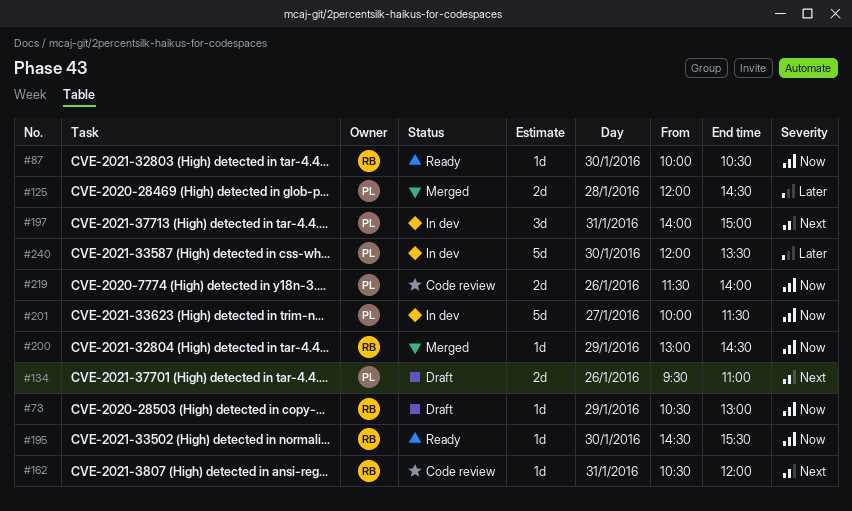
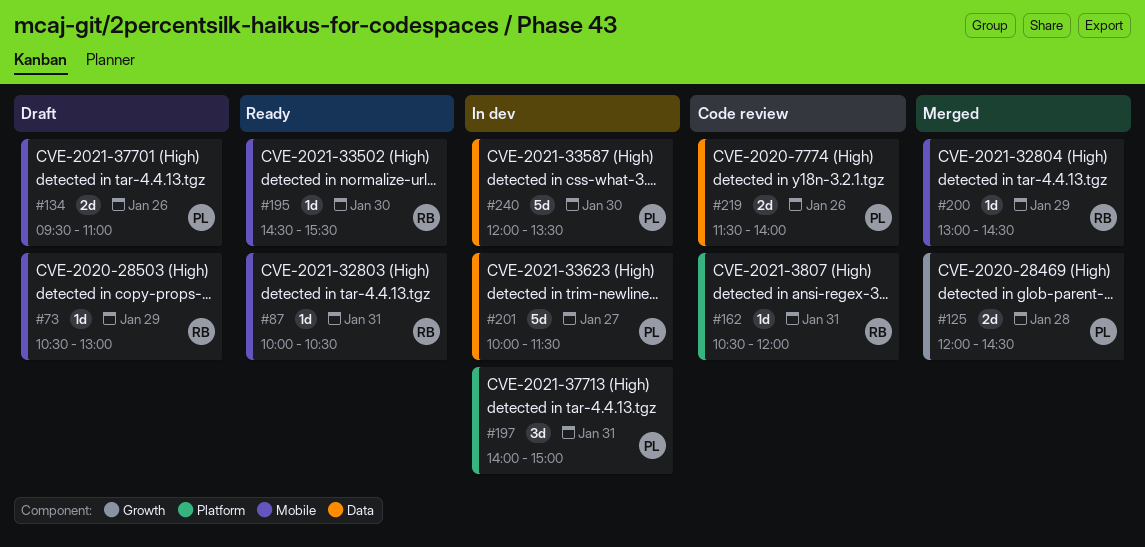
#87, day: Jan 30 -> Jan 31

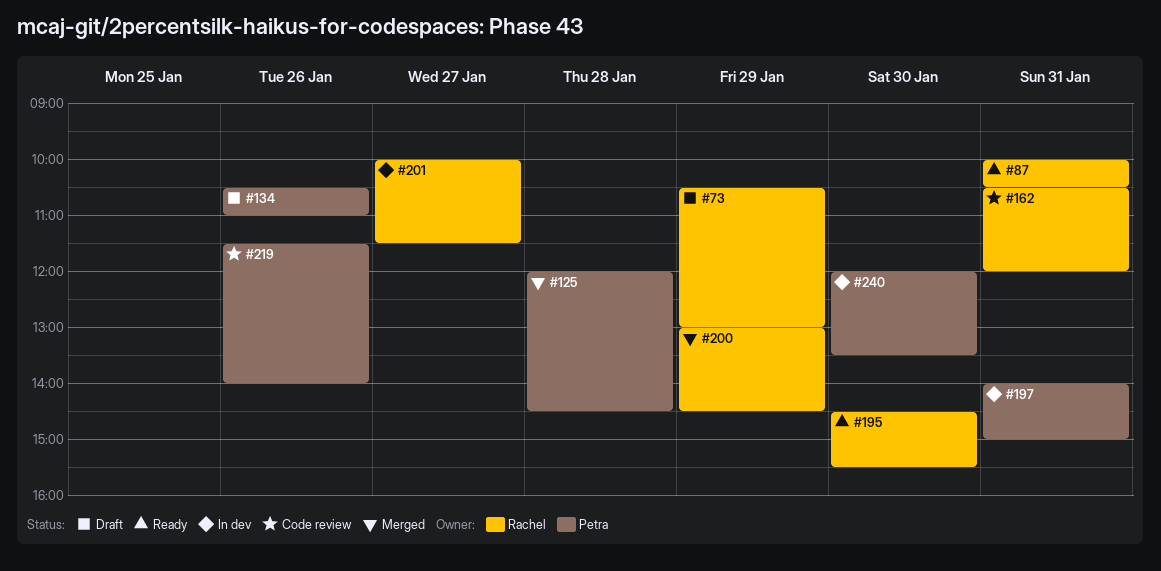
#134, begins: 09:30 -> 10:30
#201, owner: Petra -> Rachel

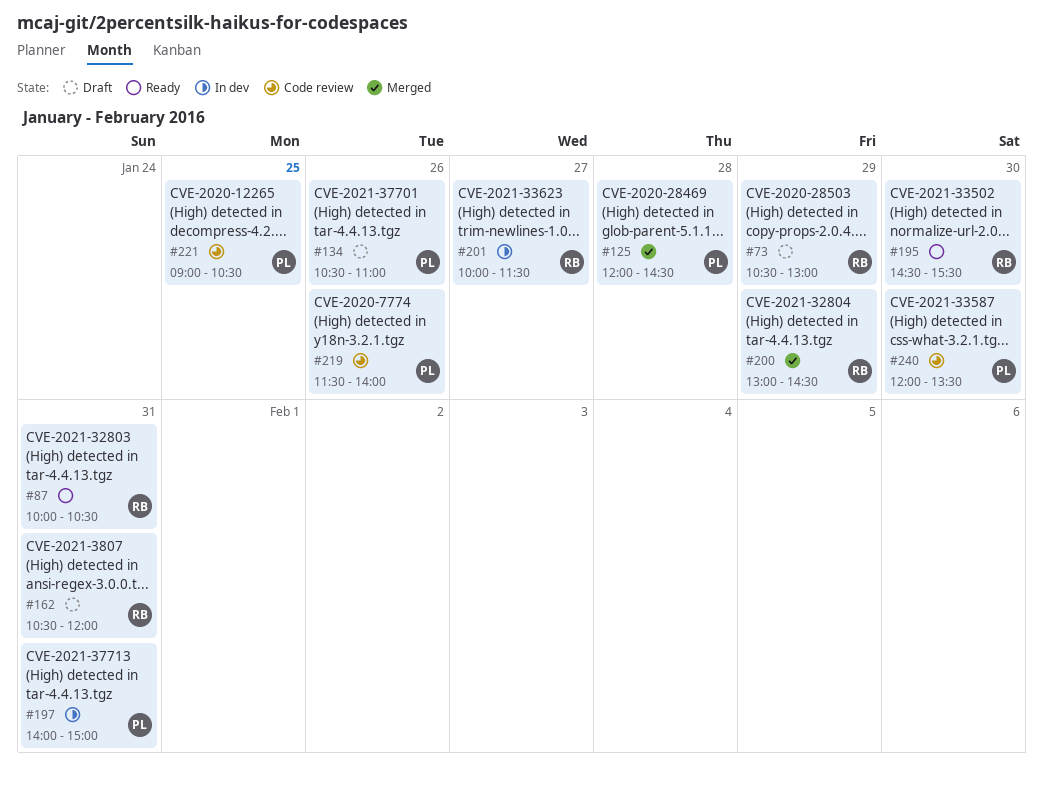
#162, status: Code review -> Draft
#221: none -> present
#240, status: In dev -> Code review

